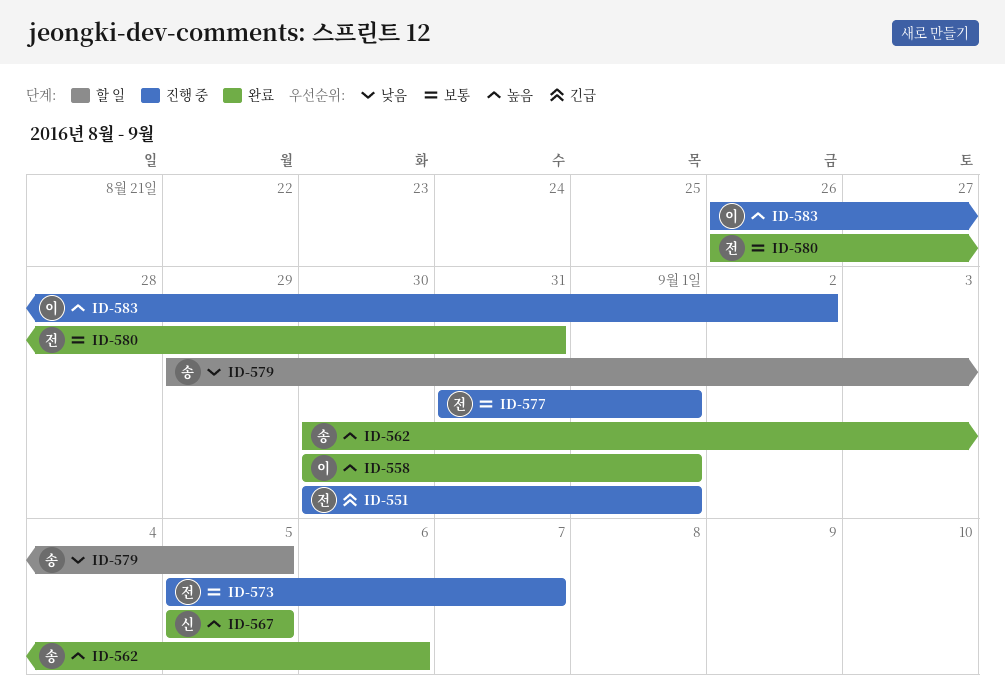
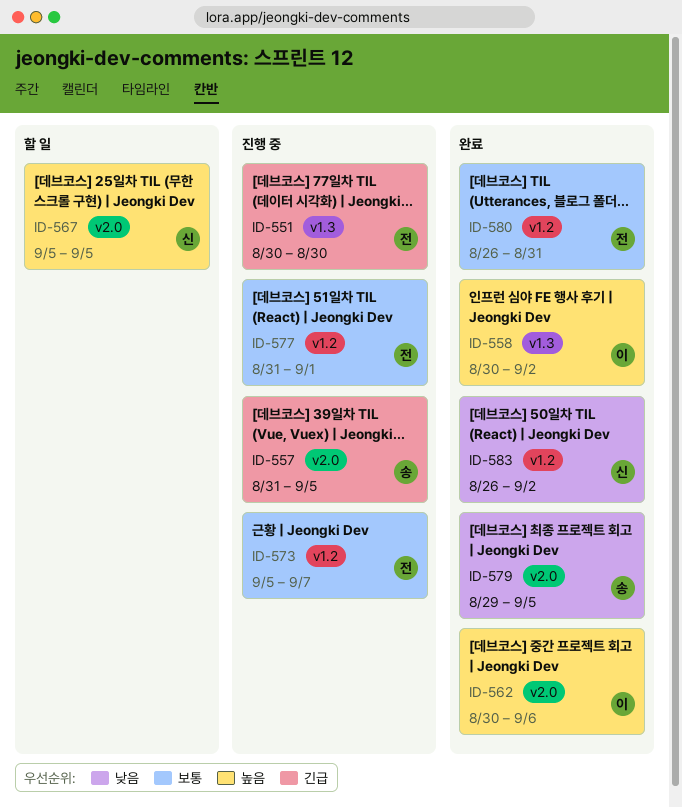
ID-551, due: Sep 1 -> Aug 30
ID-557: none -> present
ID-558, due: Sep 1 -> Sep 2
ID-562, owner: 송 -> 이
ID-567, status: 완료 -> 할 일
ID-579, status: 할 일 -> 완료
ID-583, status: 진행 중 -> 완료
ID-583, owner: 이 -> 신
ID-583, priority: 높음 -> 낮음

